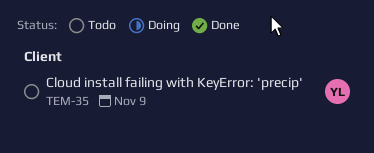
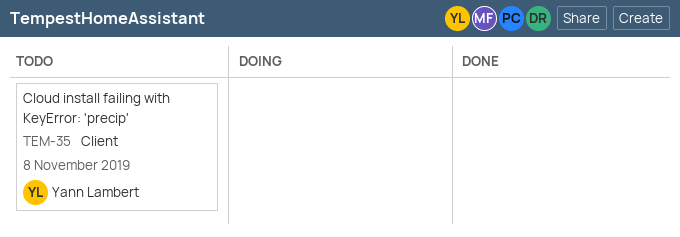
TEM-35, due: Nov 9 -> Nov 8

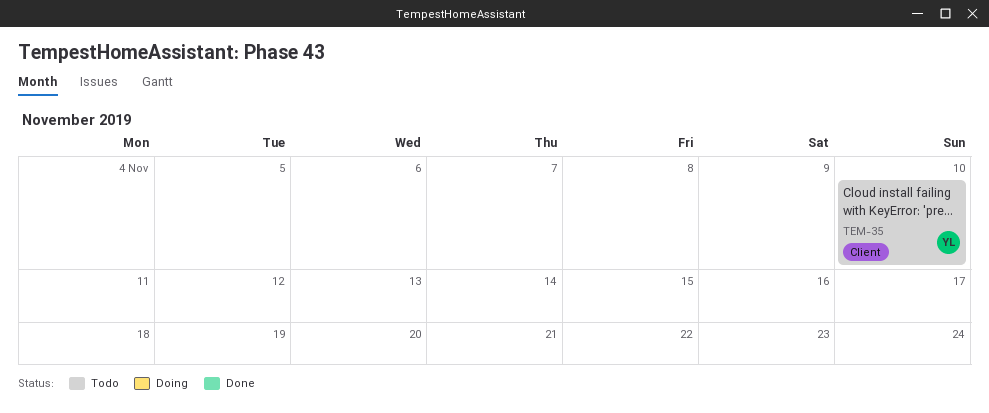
TEM-35, due: Nov 8 -> Nov 10

